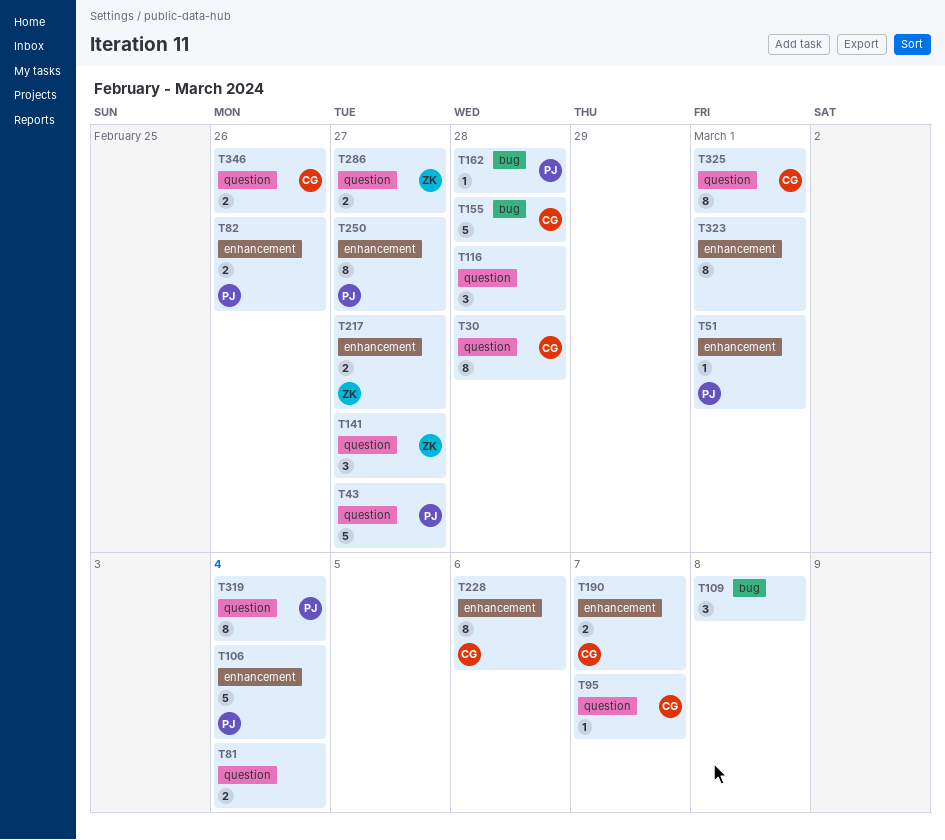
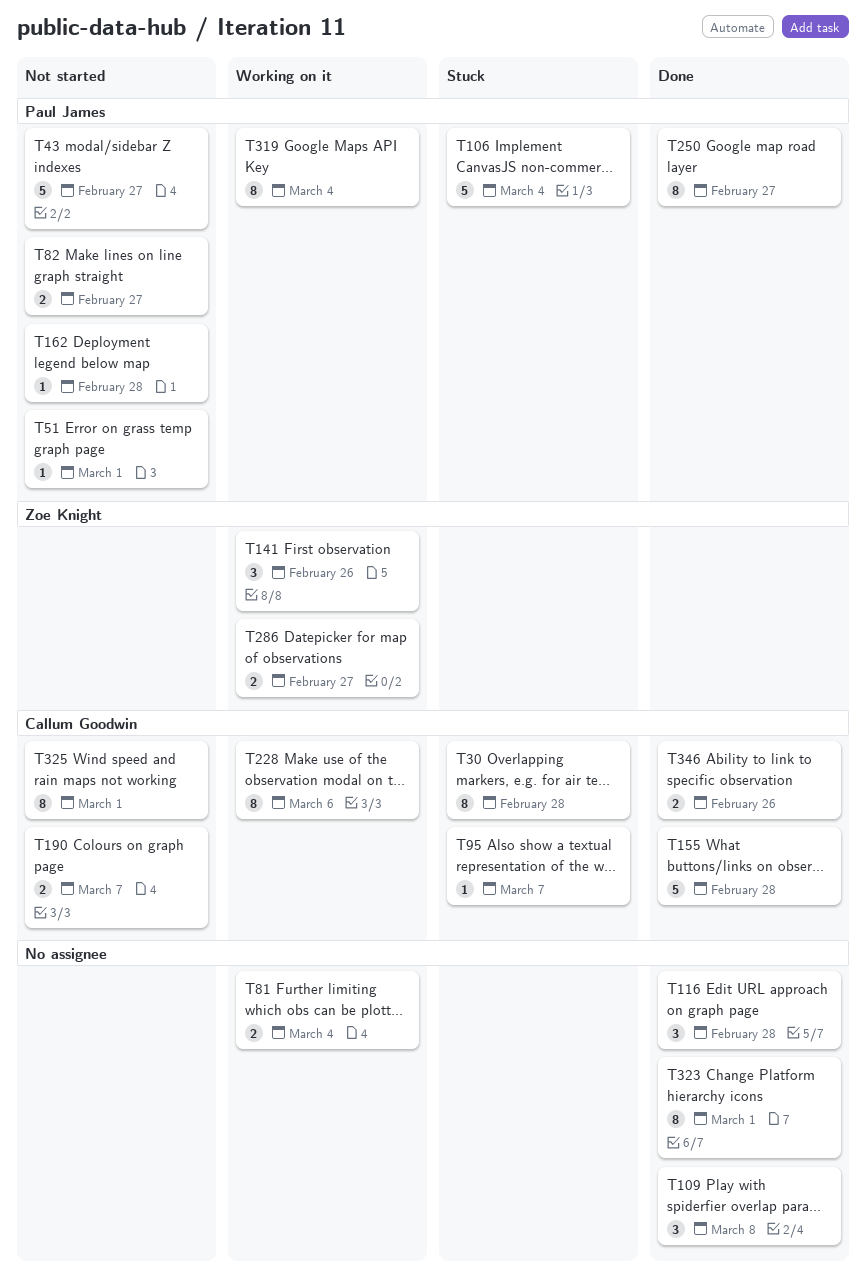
T82, due: Feb 26 -> Feb 27
T141, due: Feb 27 -> Feb 26
T217: present -> none

